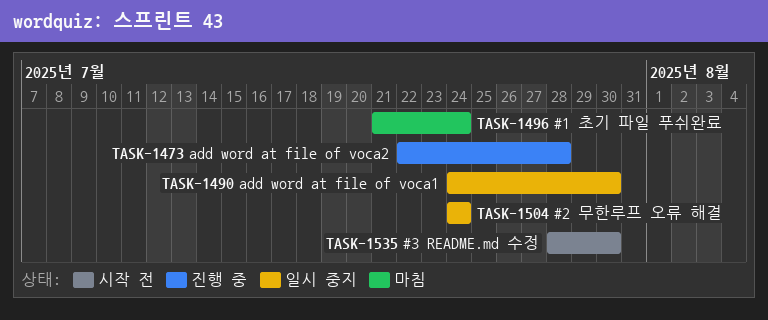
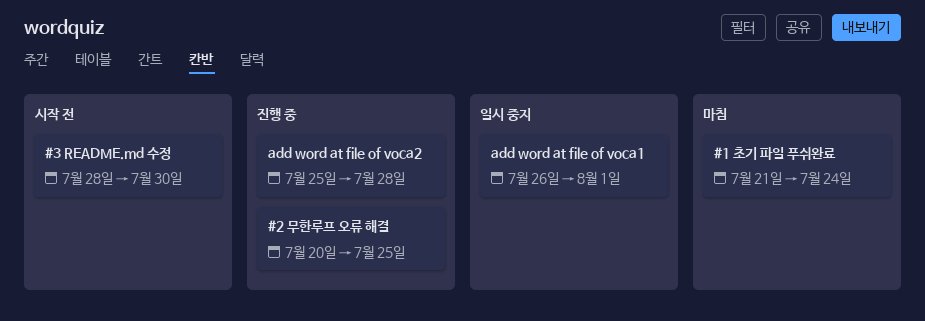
#2 무한루프 오류 해결, status: 일시 중지 -> 진행 중
#2 무한루프 오류 해결, start: Jul 24 -> Jul 20
#2 무한루프 오류 해결, due: Jul 24 -> Jul 25
add word at file of voca1, start: Jul 24 -> Jul 26
add word at file of voca1, due: Jul 30 -> Aug 1
add word at file of voca2, start: Jul 22 -> Jul 25

